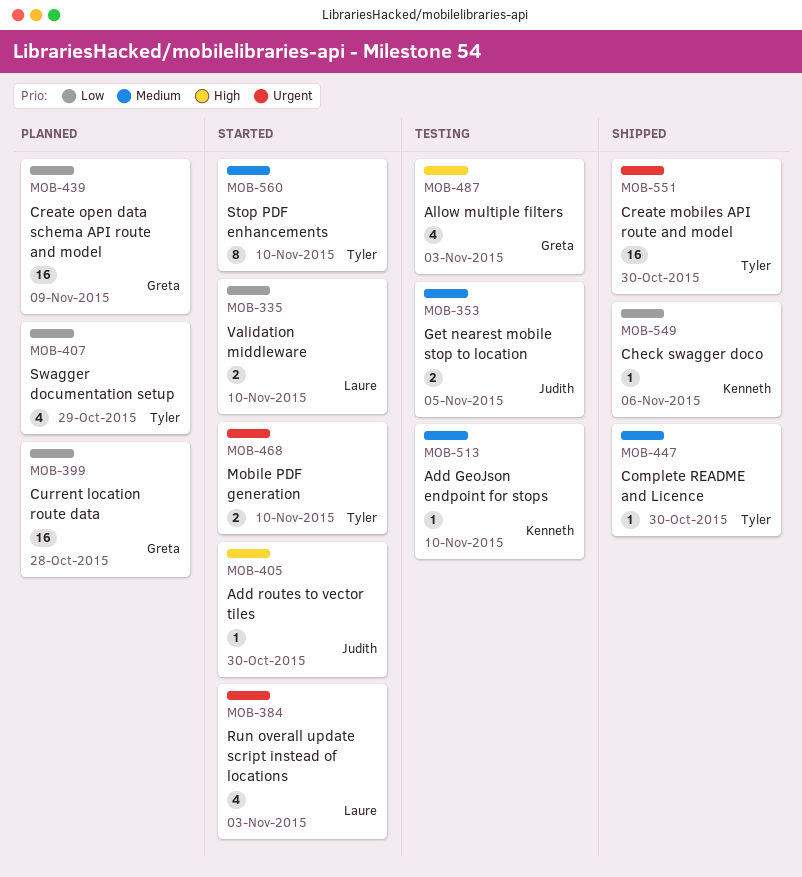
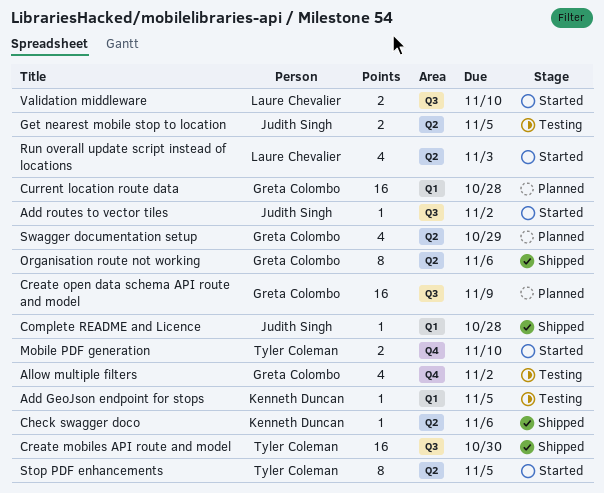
Add GeoJson endpoint for stops, due: Nov 10 -> Nov 5
Add routes to vector tiles, due: Oct 30 -> Nov 2
Allow multiple filters, due: Nov 3 -> Nov 2
Complete README and Licence, owner: Tyler Coleman -> Judith Singh
Complete README and Licence, due: Oct 30 -> Oct 28
Organisation route not working: none -> present
Stop PDF enhancements, due: Nov 10 -> Nov 5
Swagger documentation setup, owner: Tyler Coleman -> Greta Colombo

